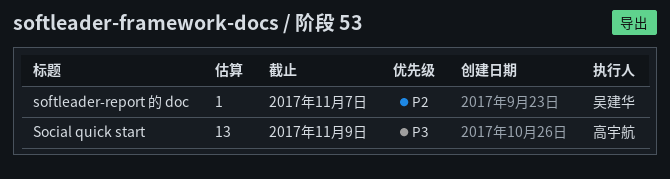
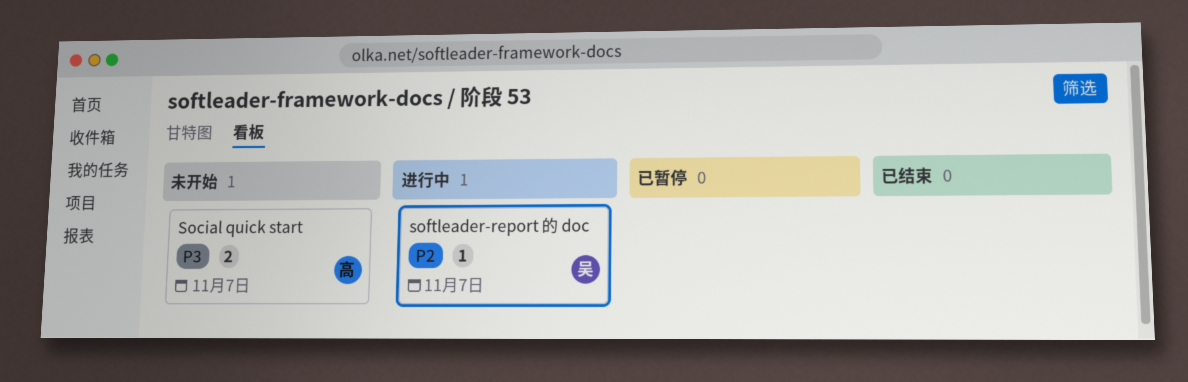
Social quick start, estimate: 13 -> 2
Social quick start, due: Nov 9 -> Nov 7

